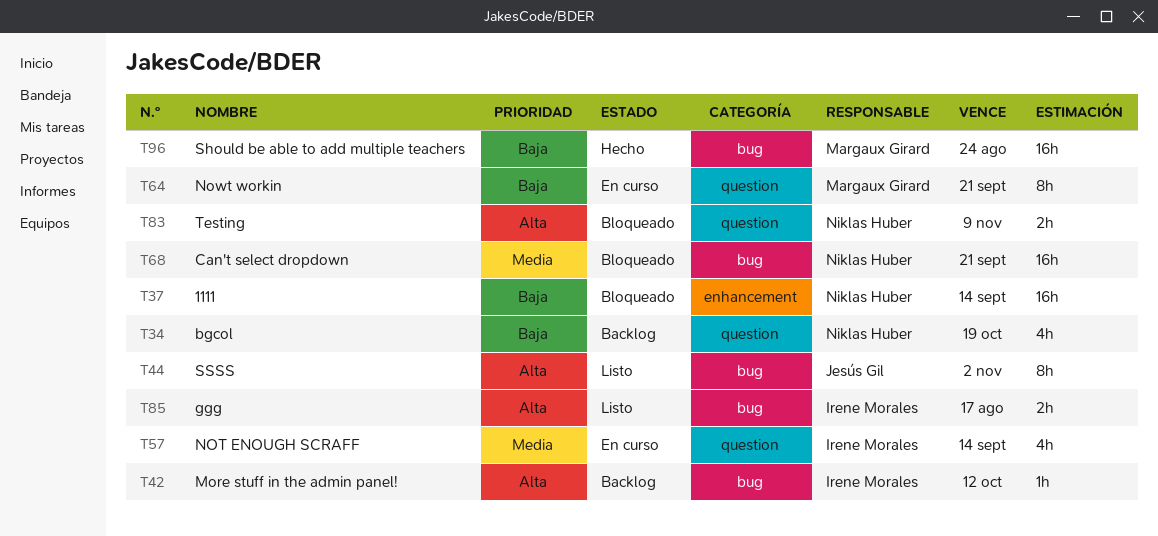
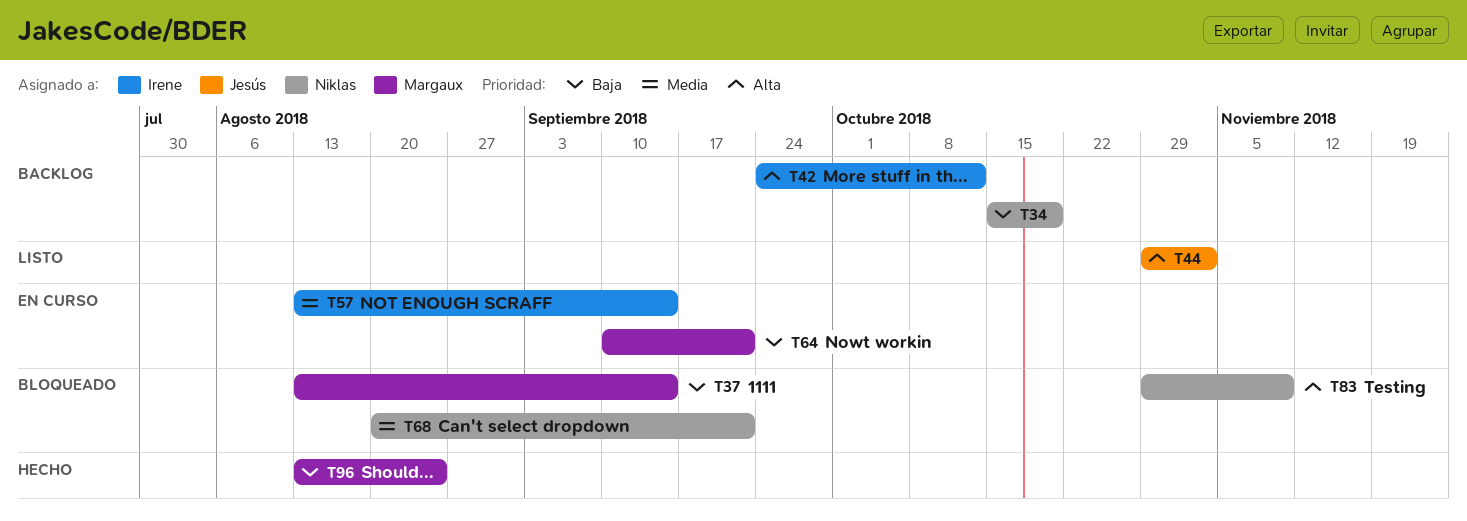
T37, owner: Niklas Huber -> Margaux Girard
T85: present -> none

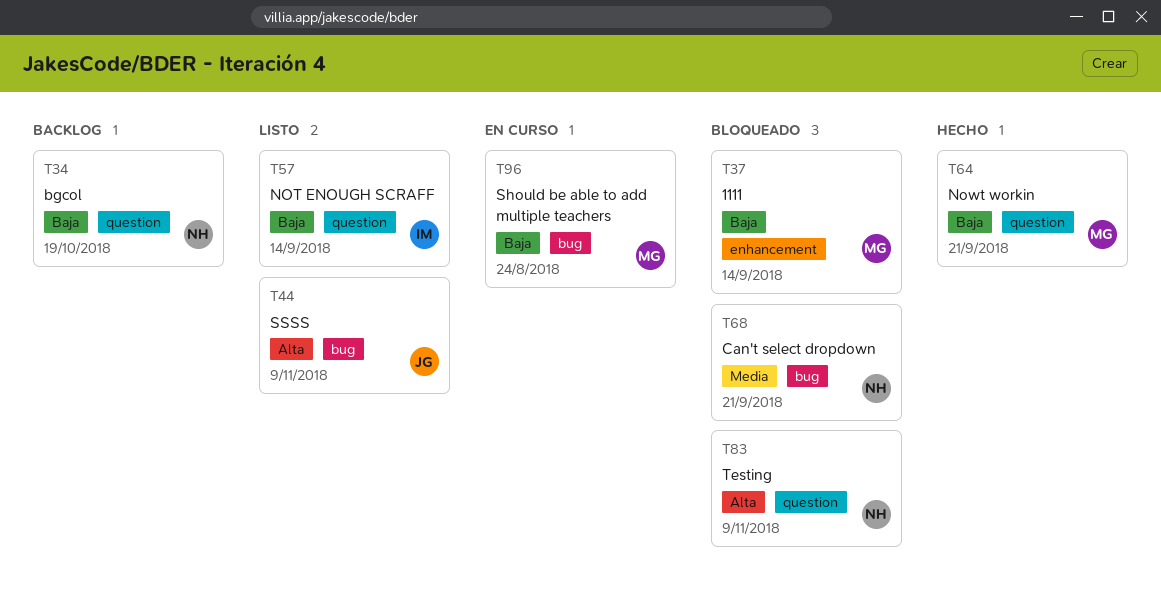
T42: present -> none
T44, due: Nov 2 -> Nov 9
T57, status: En curso -> Listo
T57, priority: Media -> Baja
T64, status: En curso -> Hecho
T96, status: Hecho -> En curso

